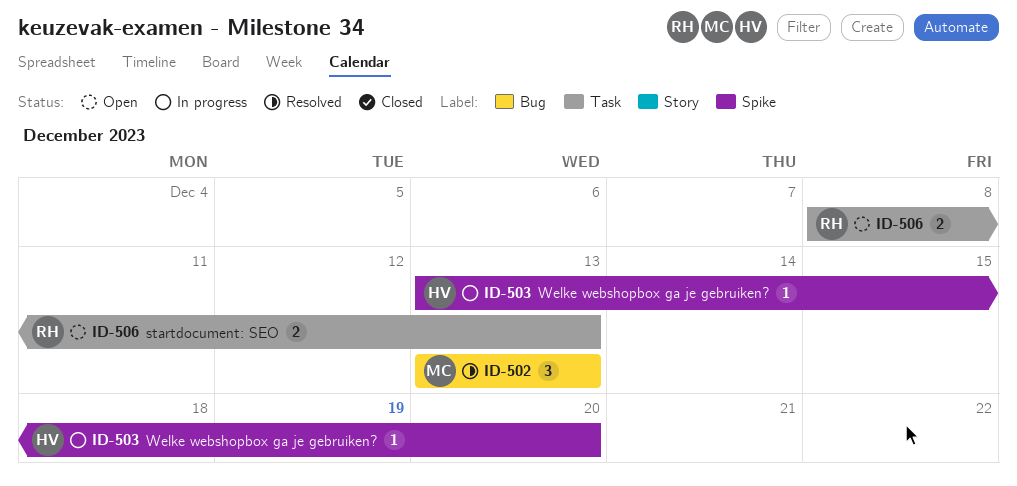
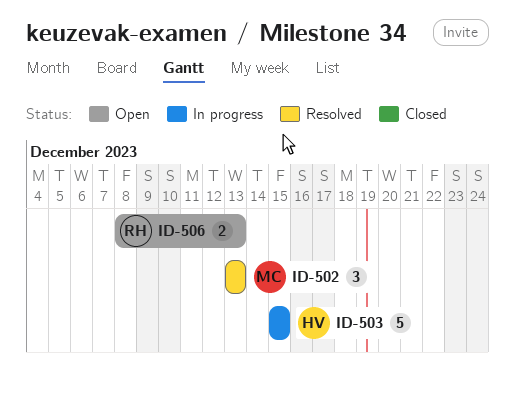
ID-503, estimate: 1 -> 5
ID-503, start: Dec 13 -> Dec 15
ID-503, due: Dec 20 -> Dec 15

